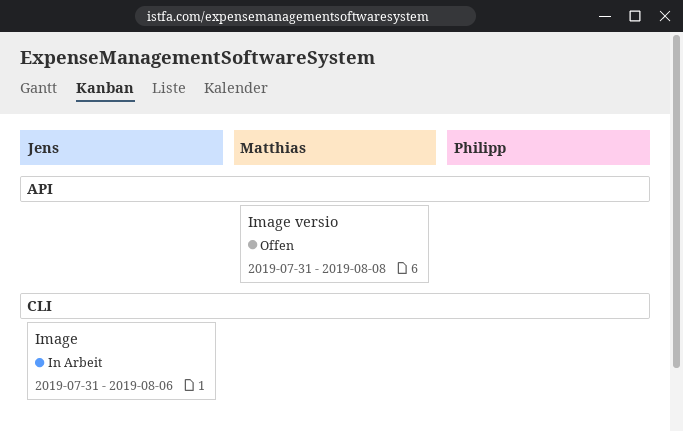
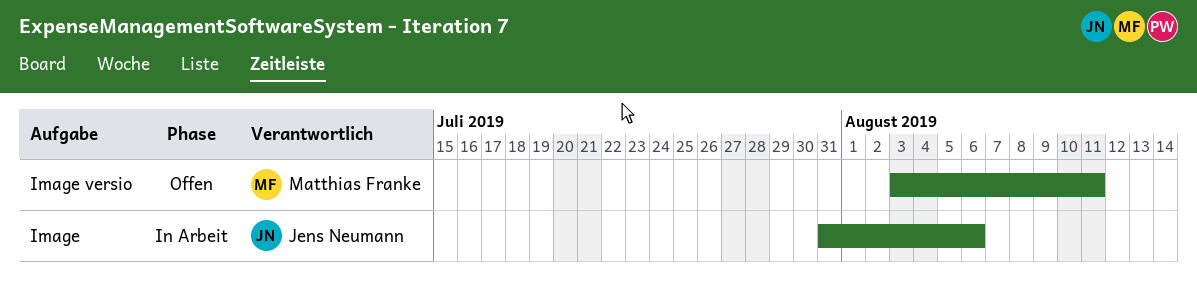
Image versio, start: Jul 31 -> Aug 3
Image versio, due: Aug 8 -> Aug 11

